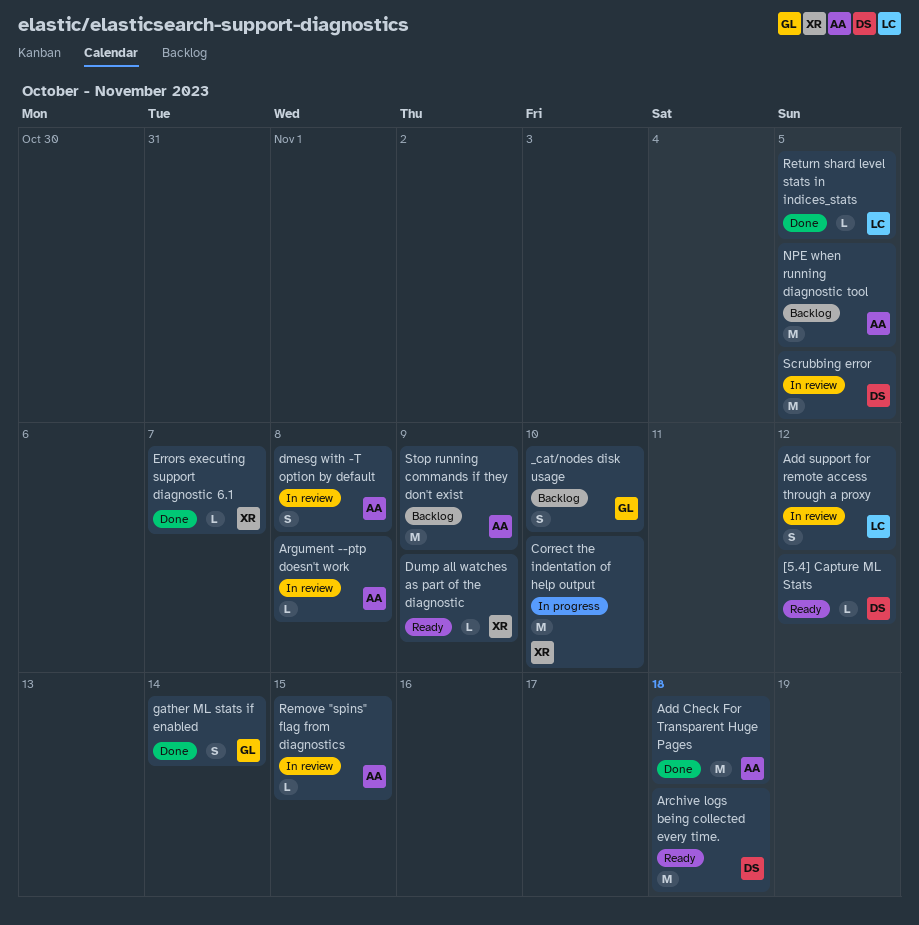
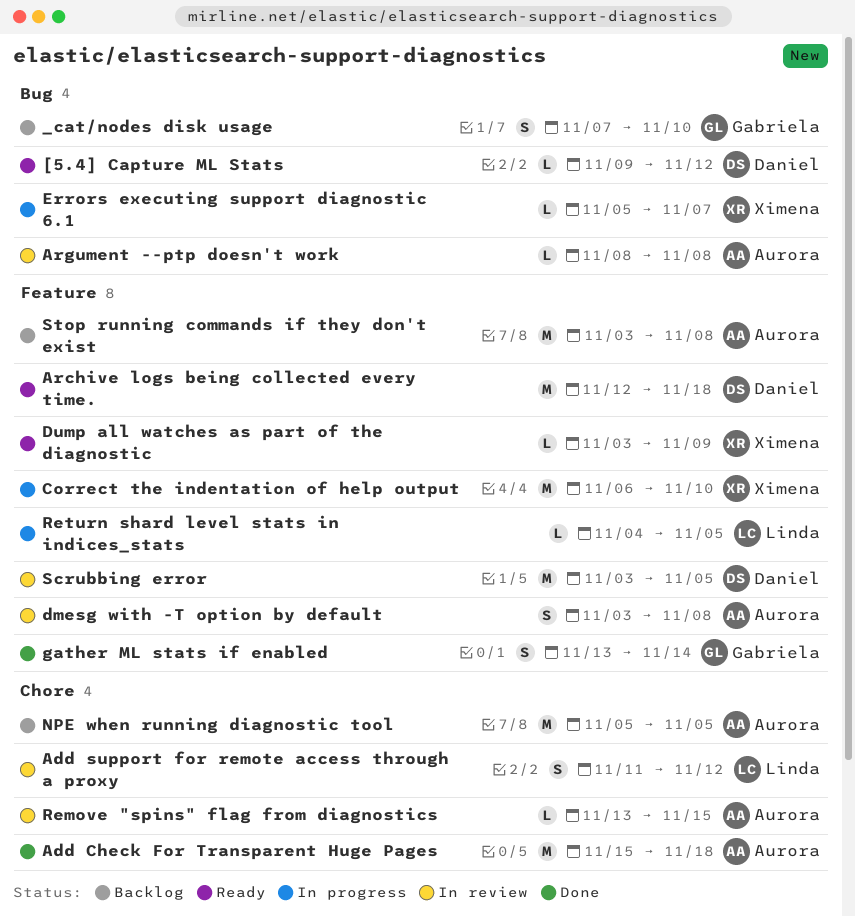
Errors executing support diagnostic 6.1, status: Done -> In progress
Return shard level stats in indices_stats, status: Done -> In progress
Stop running commands if they don't exist, due: Nov 9 -> Nov 8

